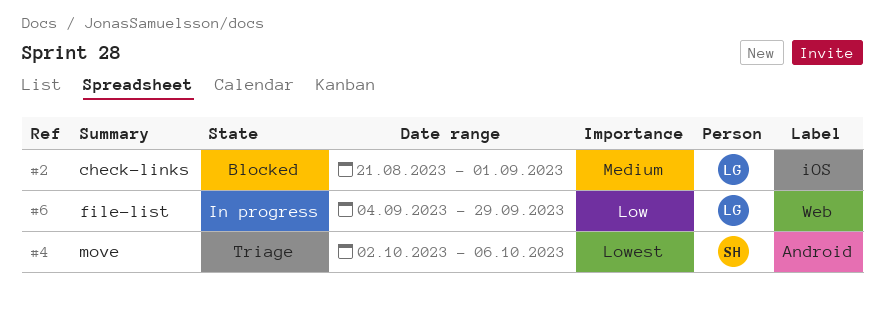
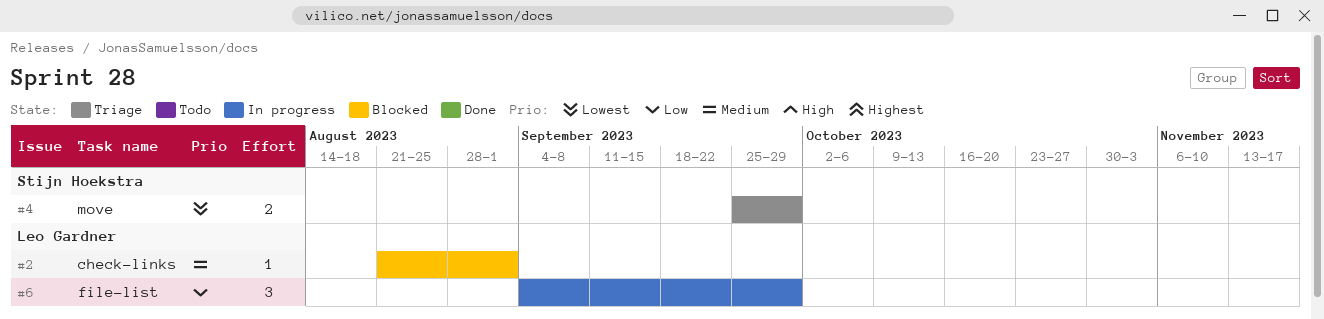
#4, start: Oct 2 -> Sep 25
#4, due: Oct 6 -> Sep 29

